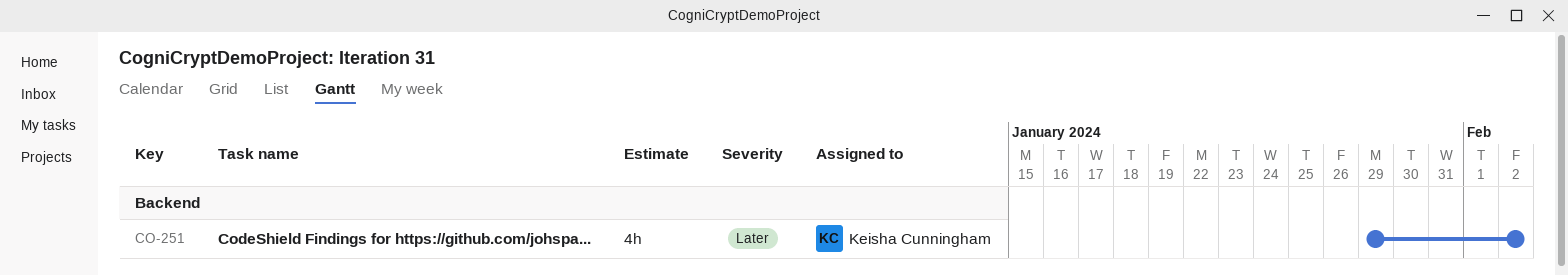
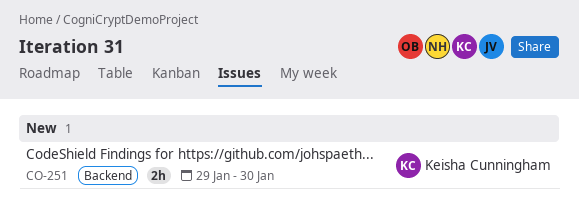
CO-251, estimate: 4h -> 2h
CO-251, due: Feb 2 -> Jan 30

